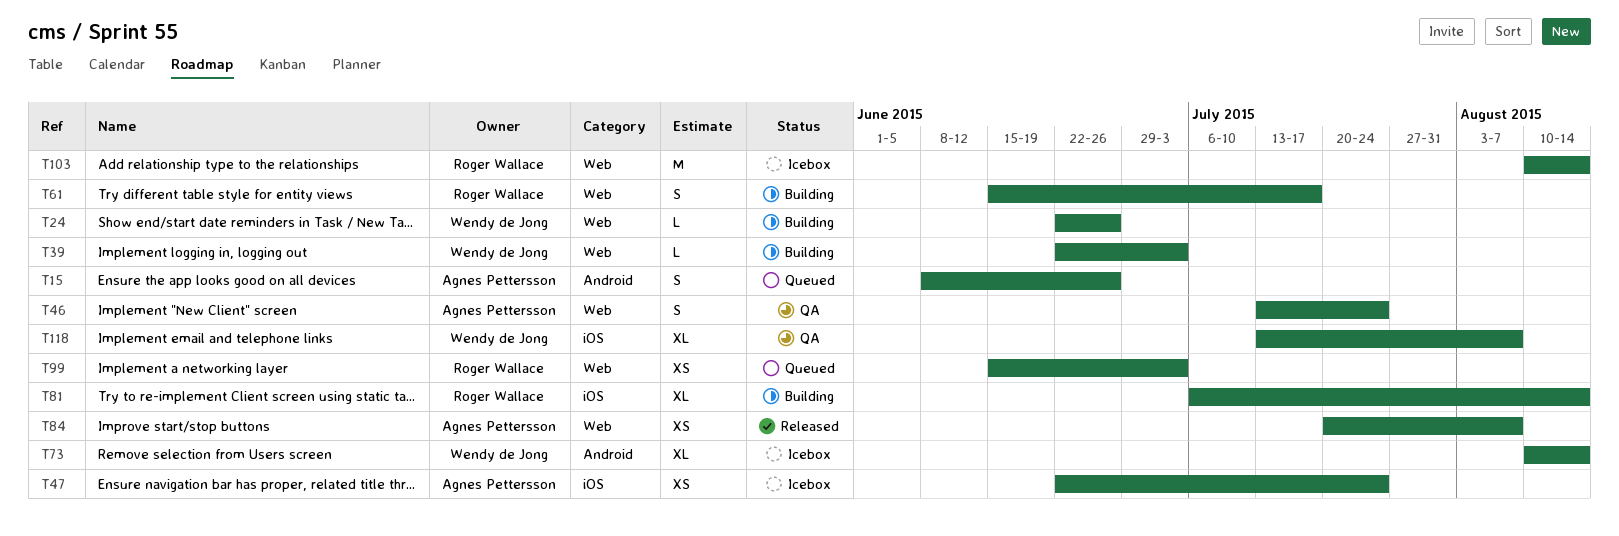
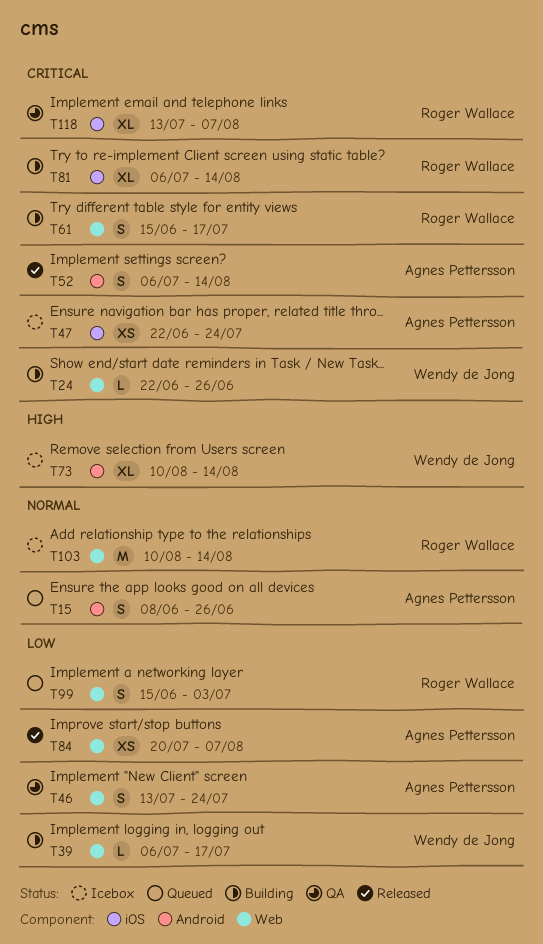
T39, start: Jun 22 -> Jul 6
T39, due: Jul 3 -> Jul 17
T52: none -> present
T99, estimate: XS -> S
T118, owner: Wendy de Jong -> Roger Wallace

